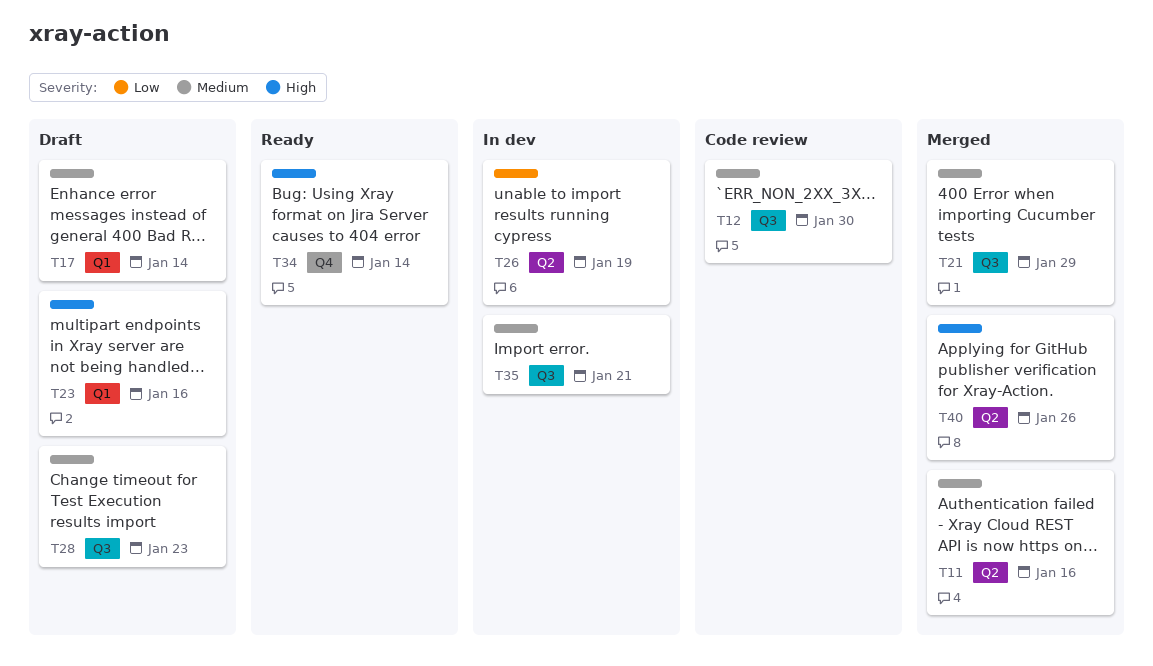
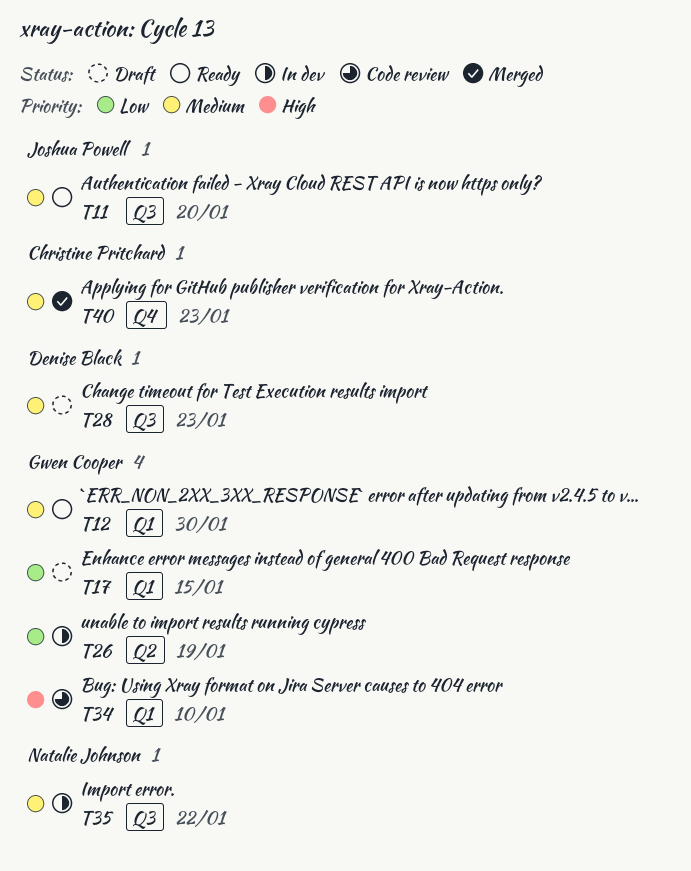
T11, status: Merged -> Ready
T11, label: Q2 -> Q3
T11, due: Jan 16 -> Jan 20
T12, status: Code review -> Ready
T12, label: Q3 -> Q1
T17, priority: Medium -> Low
T17, due: Jan 14 -> Jan 15
T21: present -> none
T23: present -> none
T34, status: Ready -> Code review
T34, label: Q4 -> Q1
T34, due: Jan 14 -> Jan 10
T35, due: Jan 21 -> Jan 22
T40, priority: High -> Medium
T40, label: Q2 -> Q4
T40, due: Jan 26 -> Jan 23

